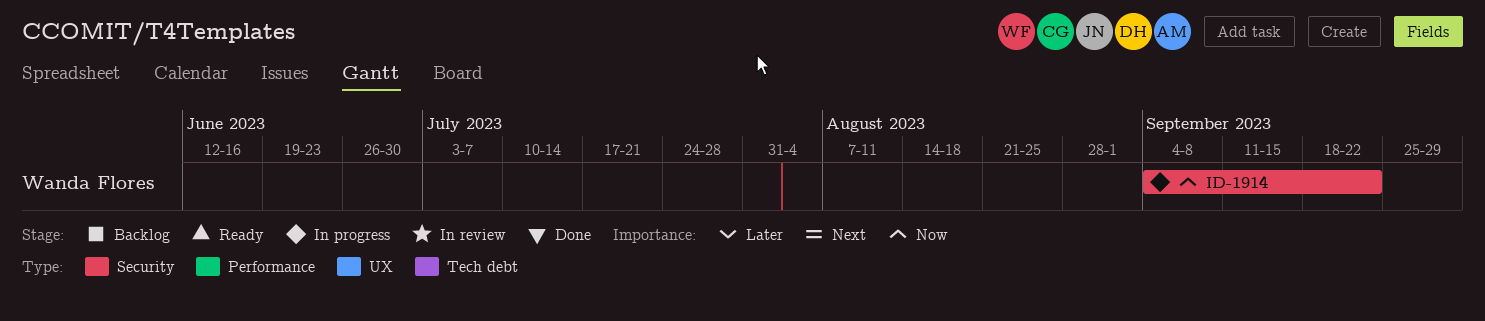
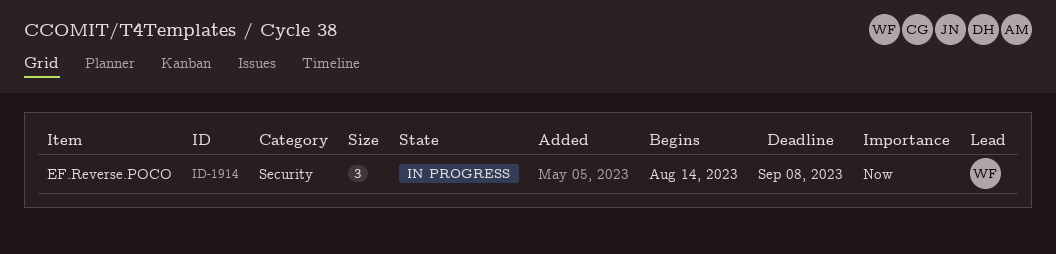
ID-1914, start: Sep 4 -> Aug 14
ID-1914, due: Sep 22 -> Sep 8

